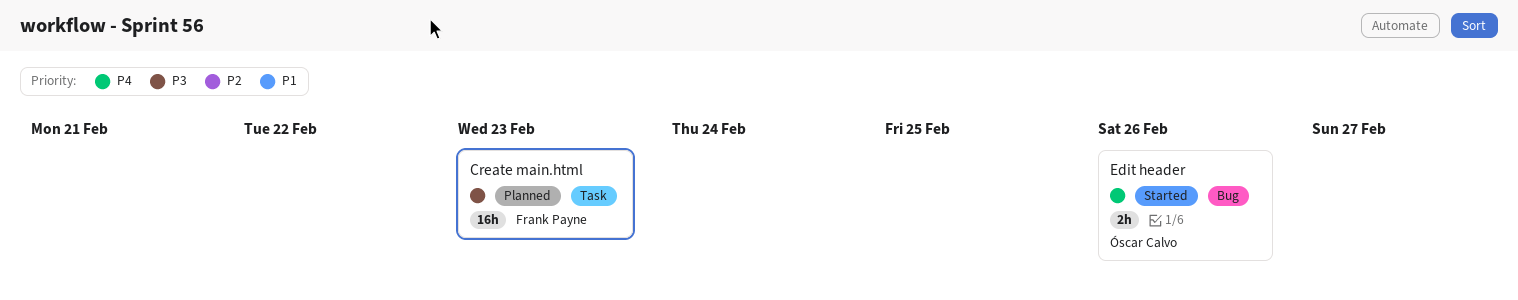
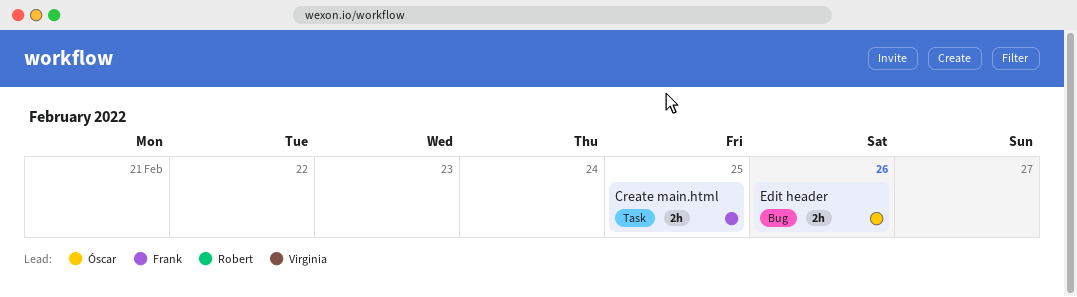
Create main.html, estimate: 16h -> 2h
Create main.html, due: Feb 23 -> Feb 25

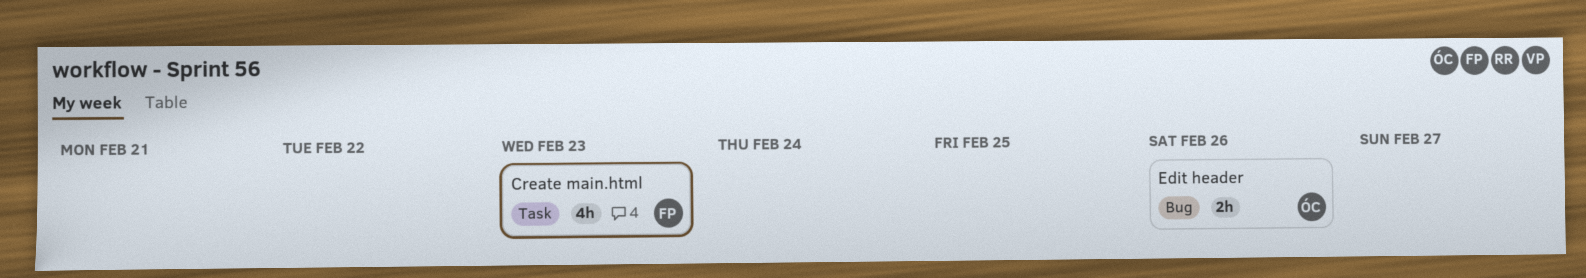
Create main.html, estimate: 2h -> 4h
Create main.html, due: Feb 25 -> Feb 23

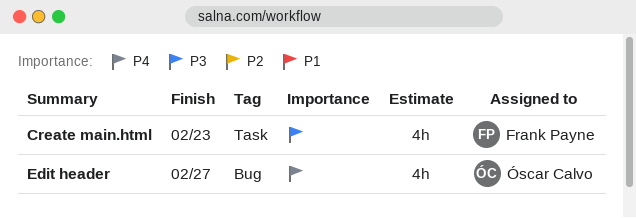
Edit header, estimate: 2h -> 4h
Edit header, due: Feb 26 -> Feb 27

